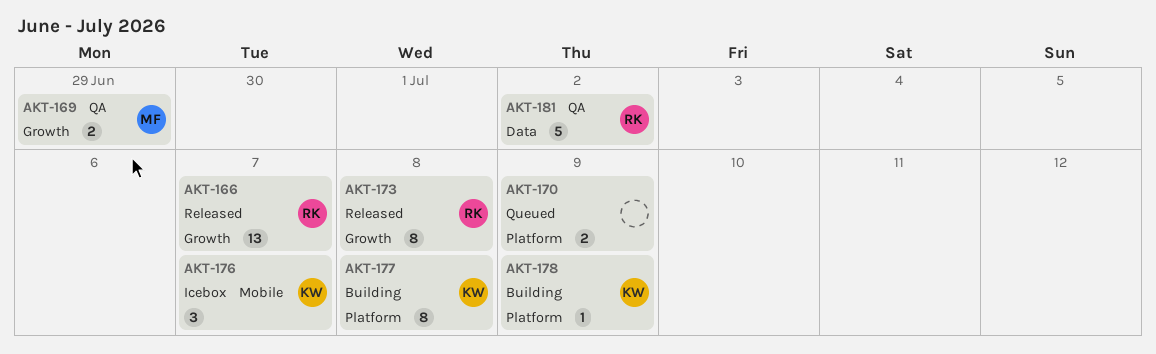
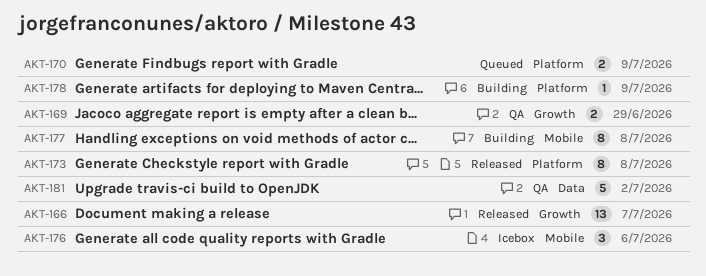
AKT-173, label: Growth -> Platform
AKT-176, due: Jul 7 -> Jul 6
AKT-177, label: Platform -> Mobile

